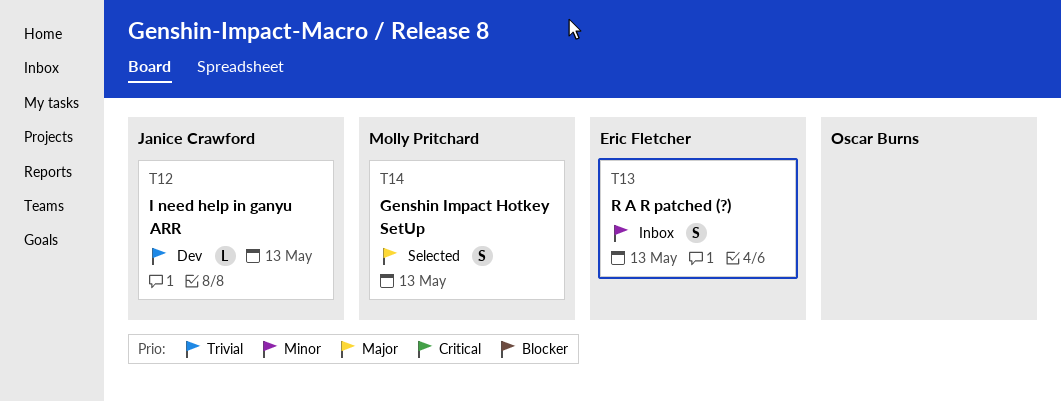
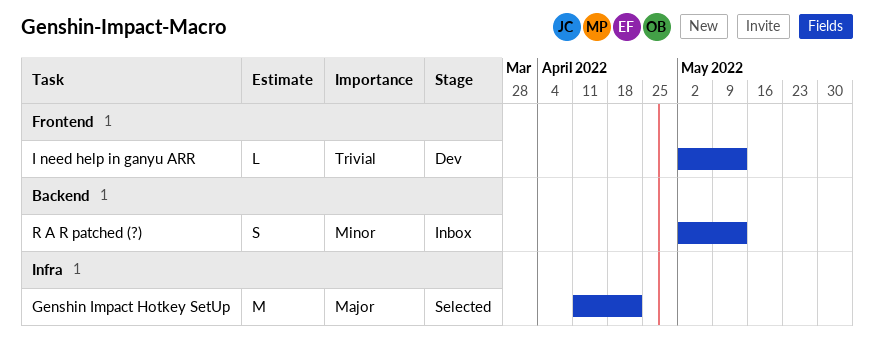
Genshin Impact Hotkey SetUp, estimate: S -> M
Genshin Impact Hotkey SetUp, due: May 13 -> Apr 22

